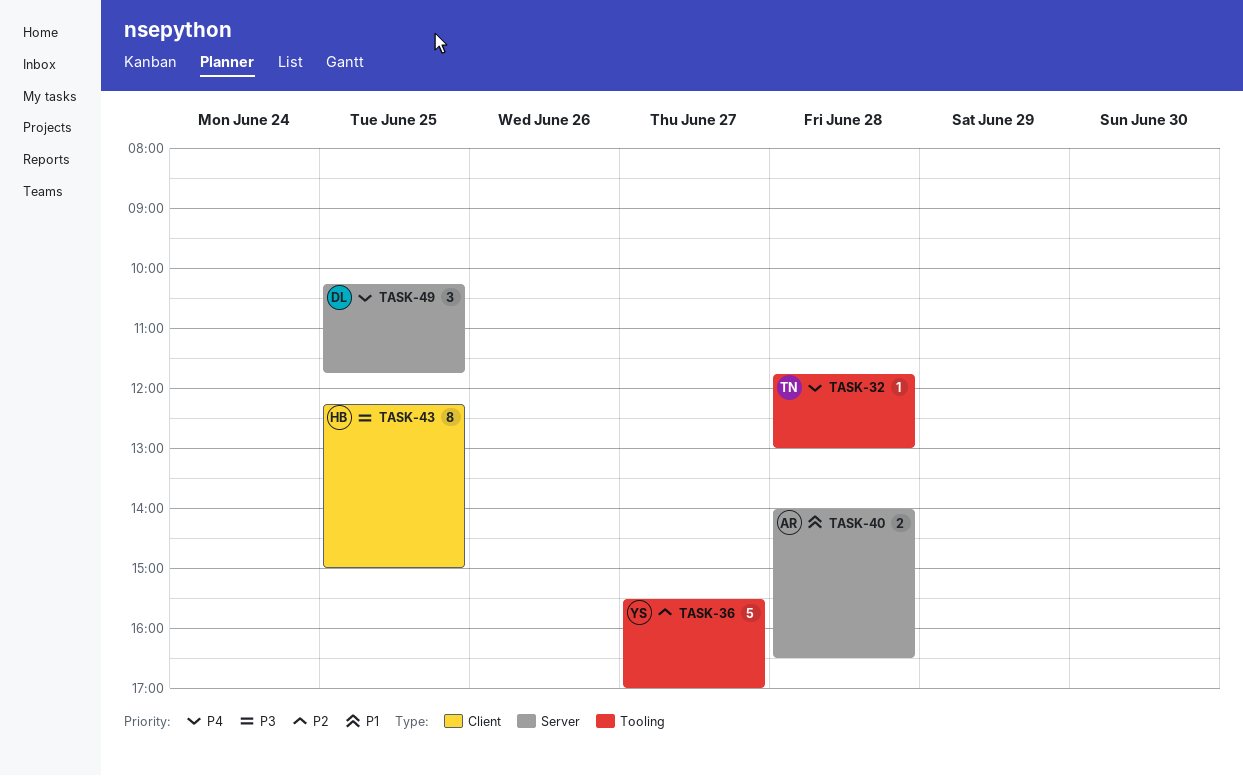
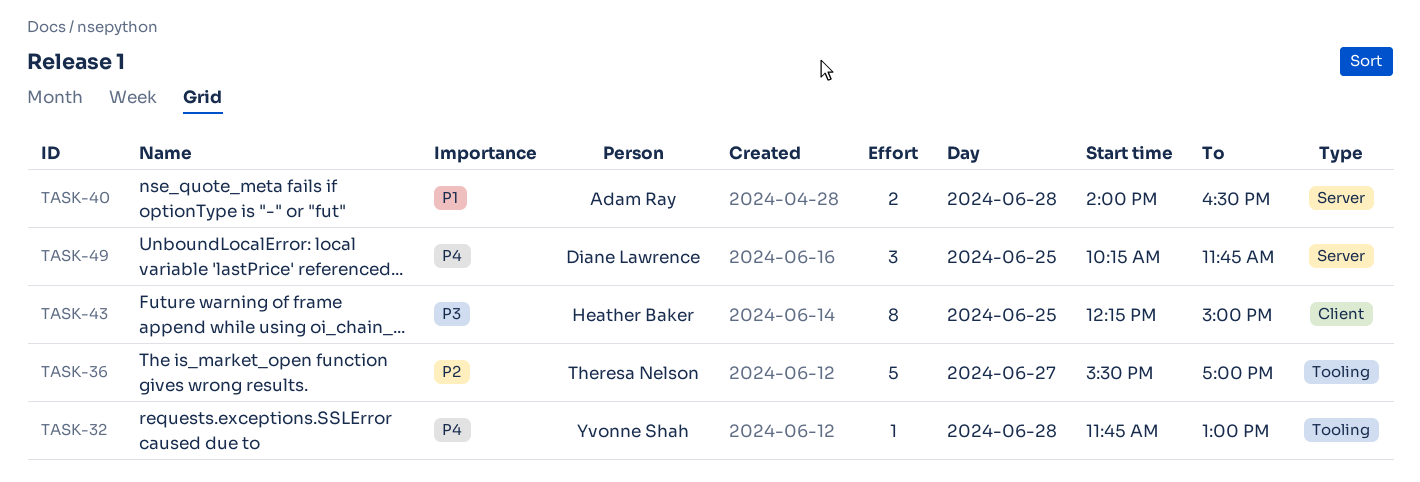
TASK-32, owner: Theresa Nelson -> Yvonne Shah
TASK-36, owner: Yvonne Shah -> Theresa Nelson

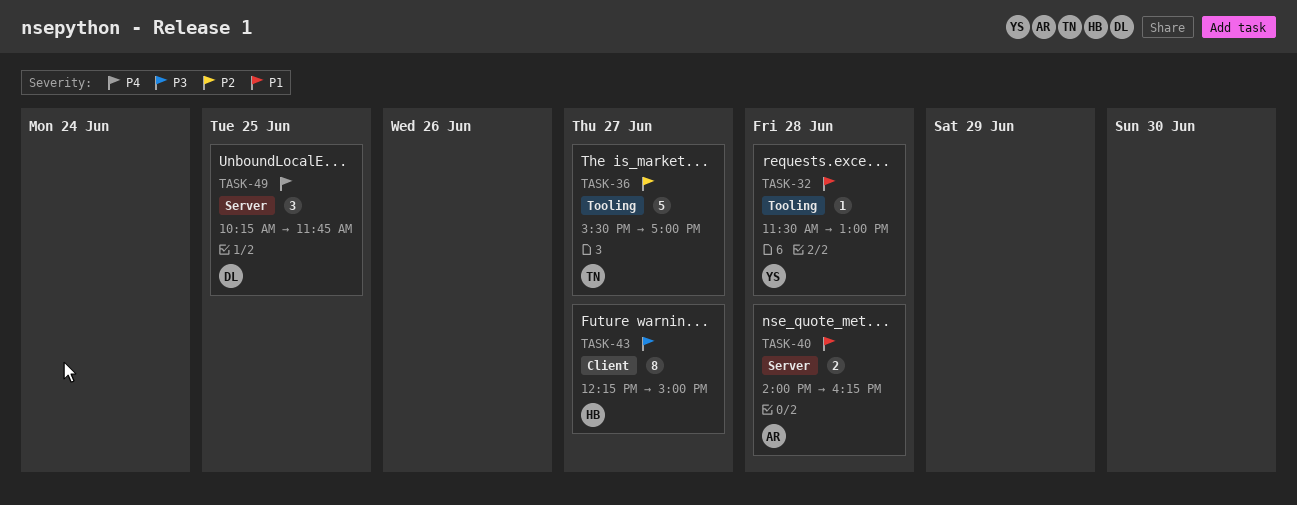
TASK-32, priority: P4 -> P1
TASK-32, begins: 11:45 -> 11:30
TASK-40, ends: 16:30 -> 16:15
TASK-43, day: Jun 25 -> Jun 27

